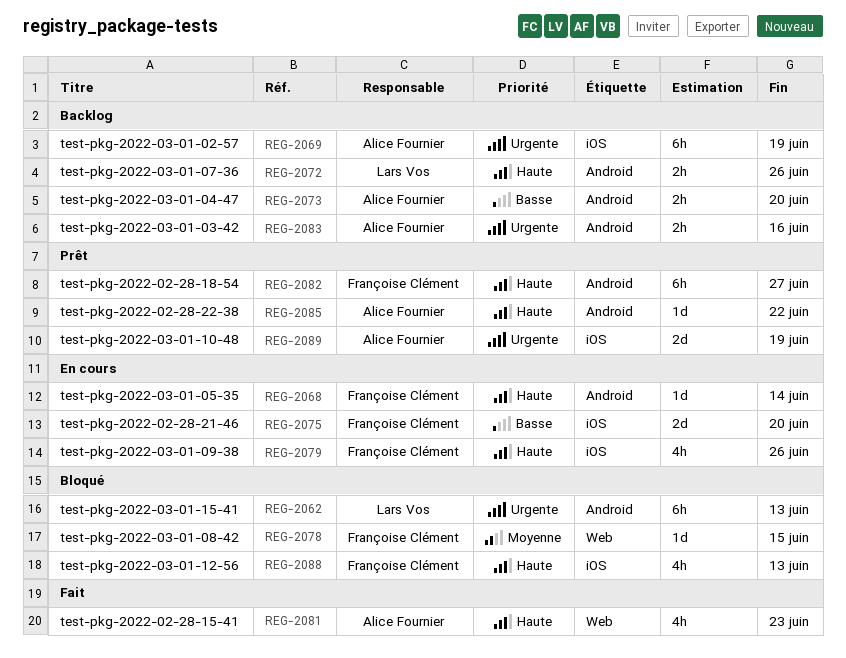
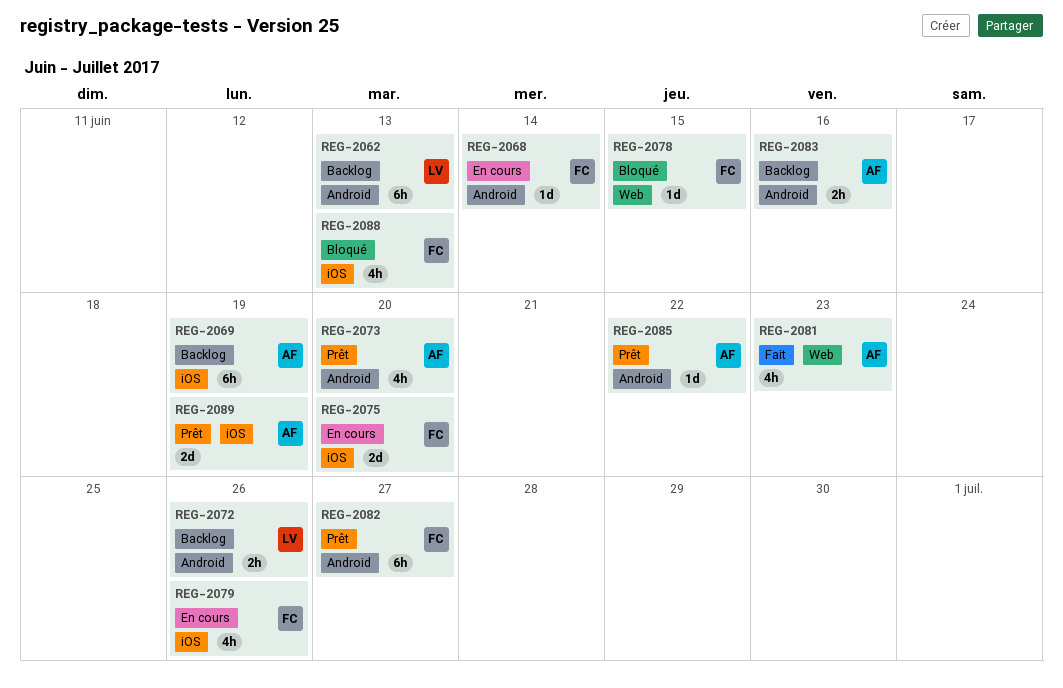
REG-2062, status: Bloqué -> Backlog
REG-2073, status: Backlog -> Prêt
REG-2073, estimate: 2h -> 4h

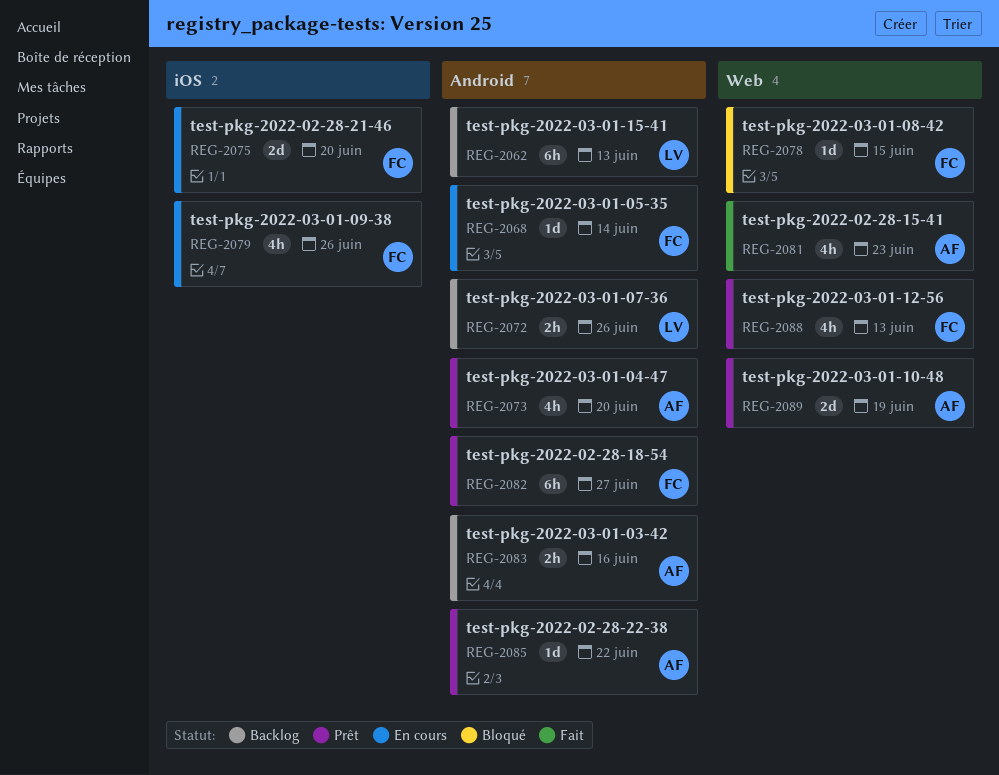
REG-2069: present -> none
REG-2088, status: Bloqué -> Prêt
REG-2088, label: iOS -> Web
REG-2089, label: iOS -> Web

